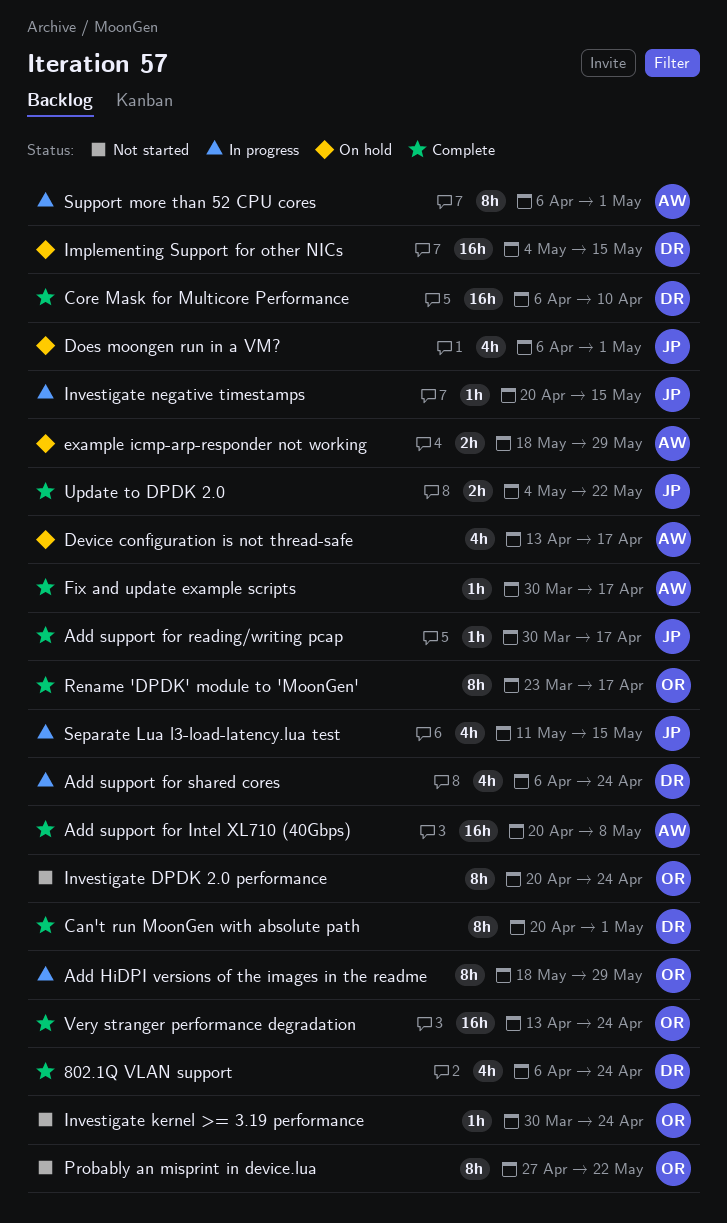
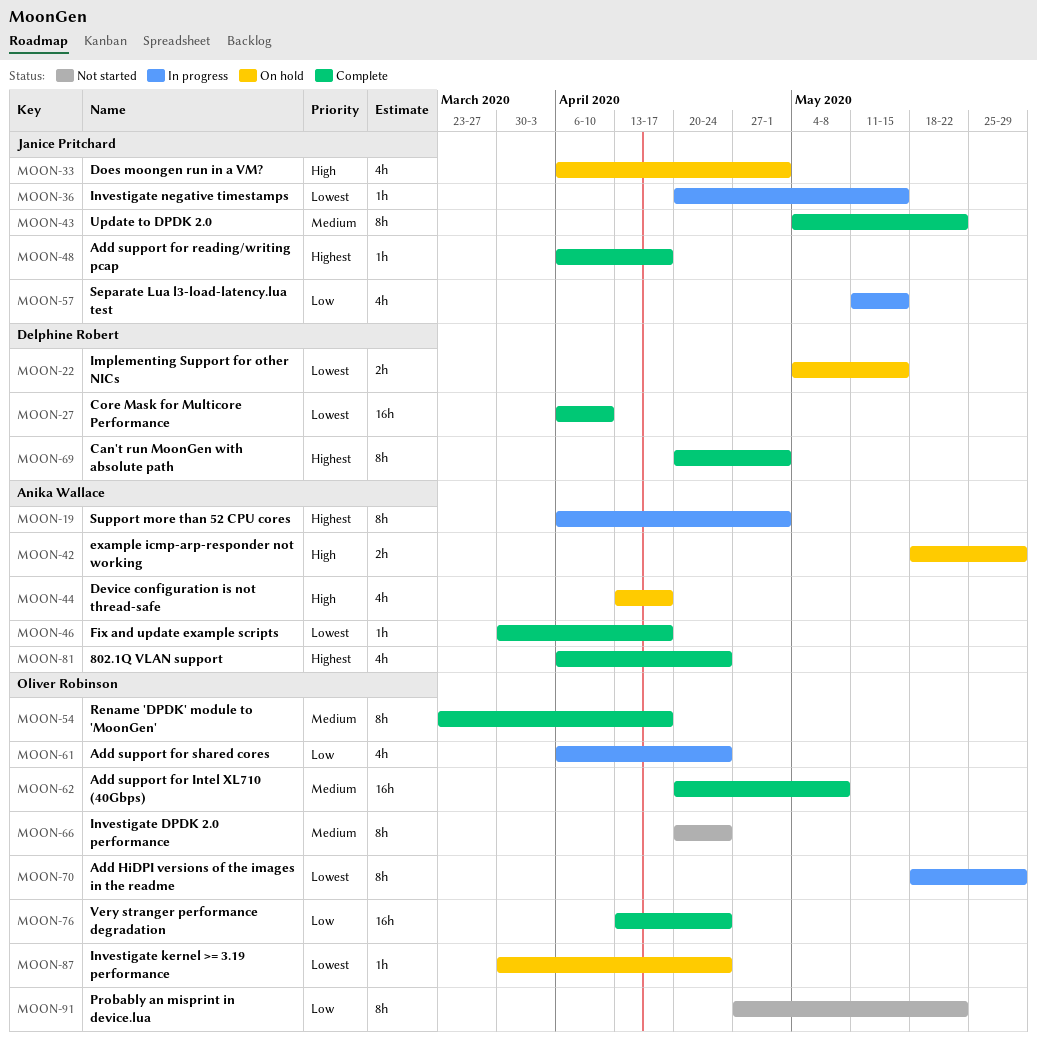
802.1Q VLAN support, owner: Delphine Robert -> Anika Wallace
Add support for Intel XL710 (40Gbps), owner: Anika Wallace -> Oliver Robinson
Add support for reading/writing pcap, start: Mar 30 -> Apr 6
Add support for shared cores, owner: Delphine Robert -> Oliver Robinson
Implementing Support for other NICs, estimate: 16h -> 2h
Investigate kernel >= 3.19 performance, status: Not started -> On hold
Update to DPDK 2.0, estimate: 2h -> 8h

